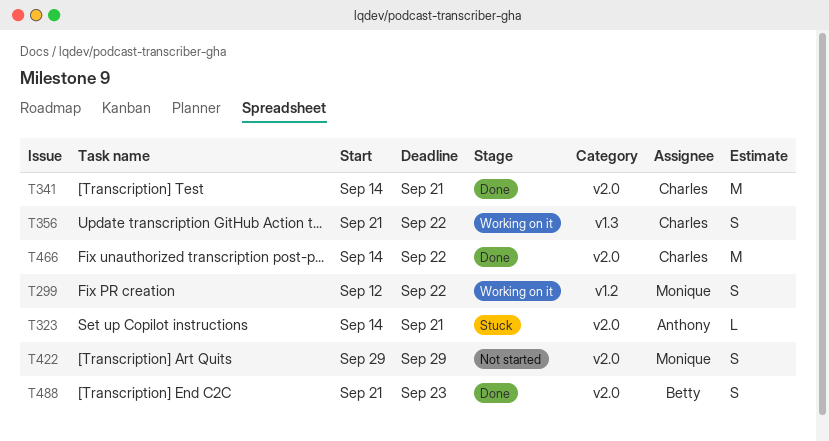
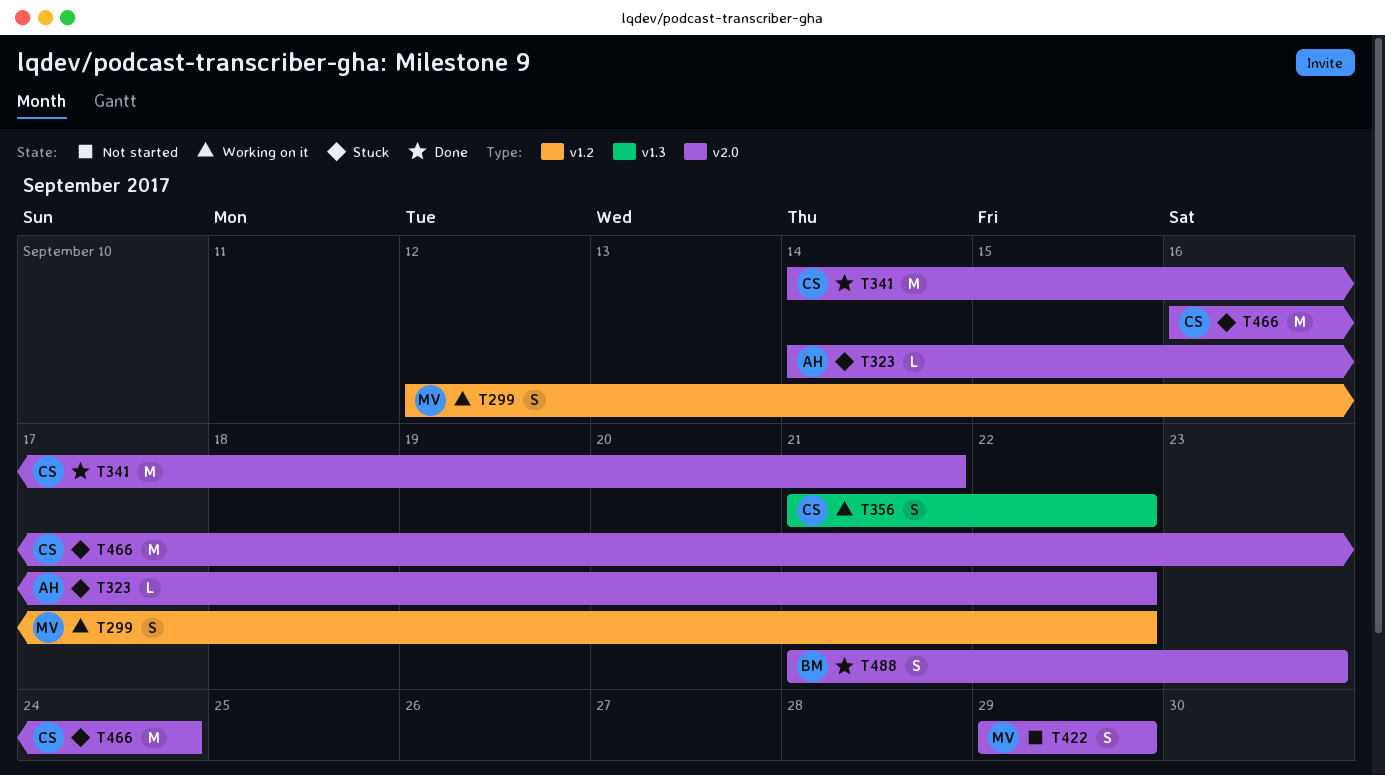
T323, due: Sep 21 -> Sep 22
T466, status: Done -> Stuck
T466, start: Sep 14 -> Sep 16
T466, due: Sep 22 -> Sep 24

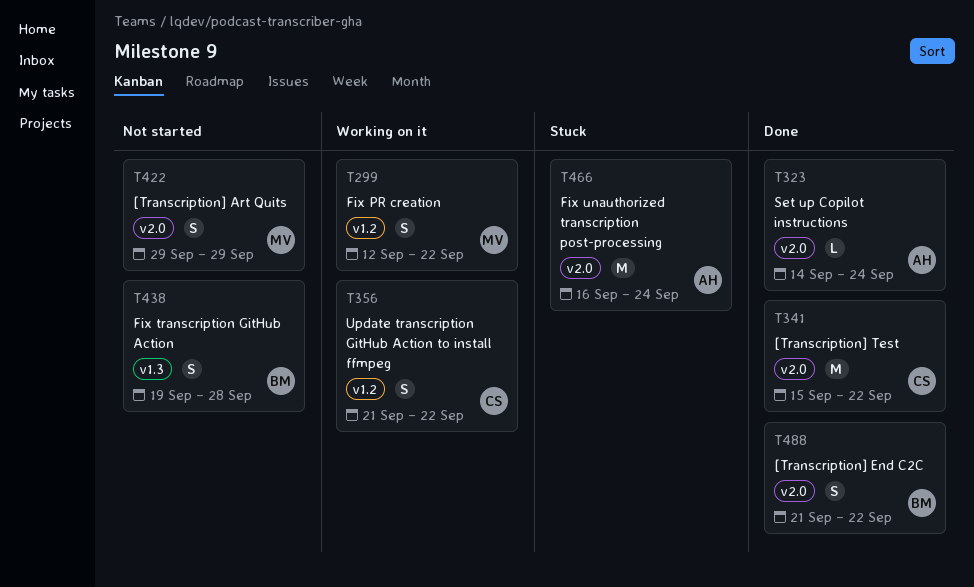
T323, status: Stuck -> Done
T323, due: Sep 22 -> Sep 24
T341, start: Sep 14 -> Sep 15
T341, due: Sep 21 -> Sep 22
T356, label: v1.3 -> v1.2
T438: none -> present
T466, owner: CS -> AH
T488, due: Sep 23 -> Sep 22

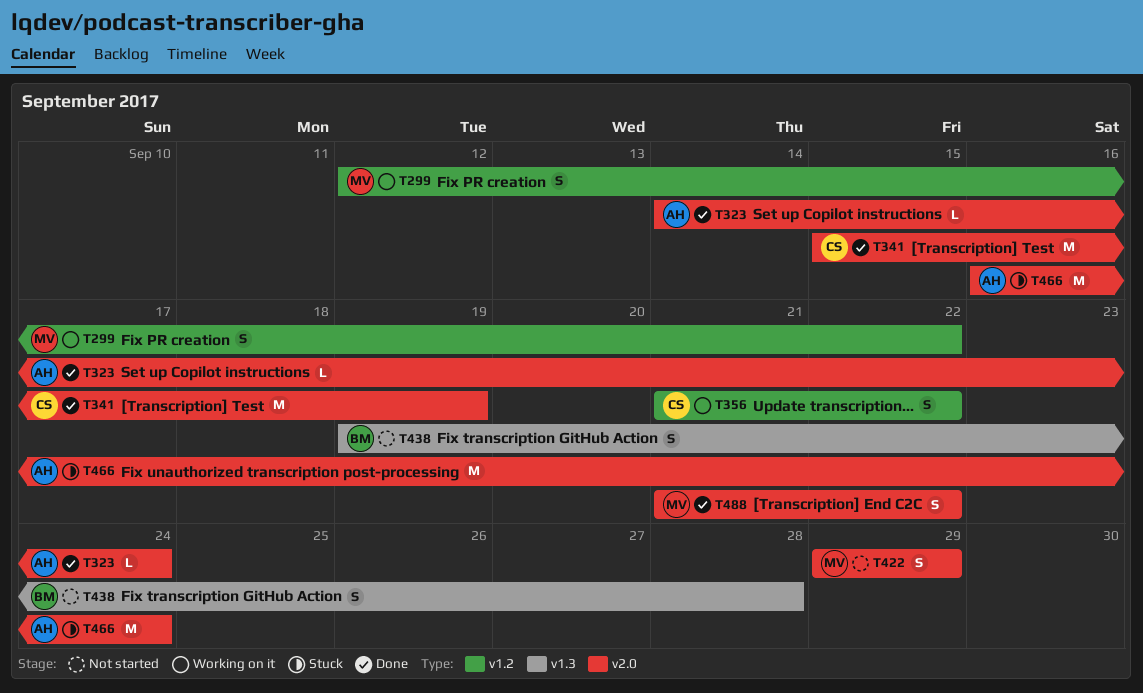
T341, due: Sep 22 -> Sep 19
T488, owner: BM -> MV

